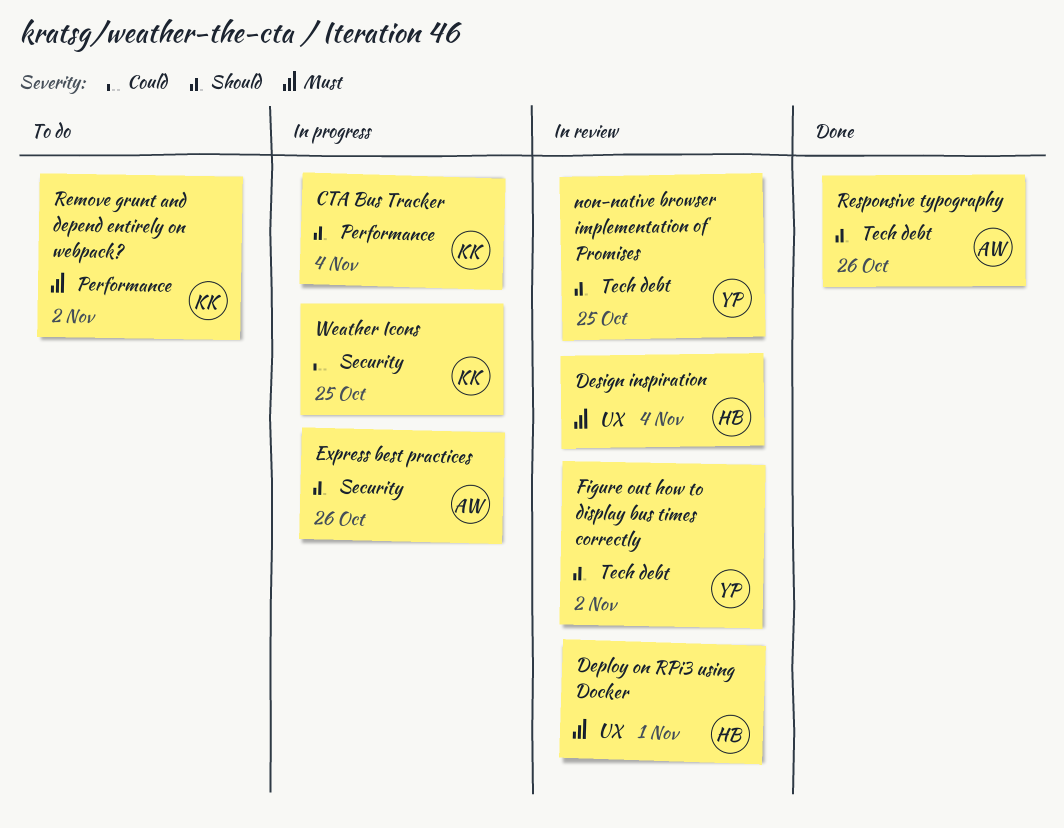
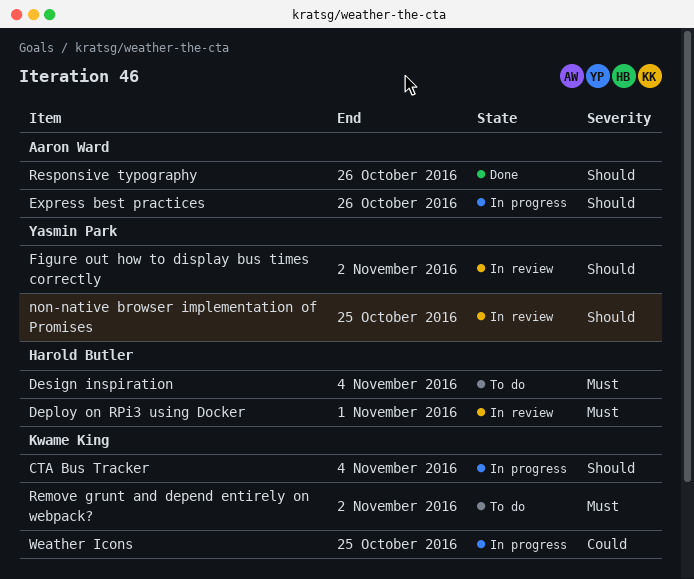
Design inspiration, status: In review -> To do

